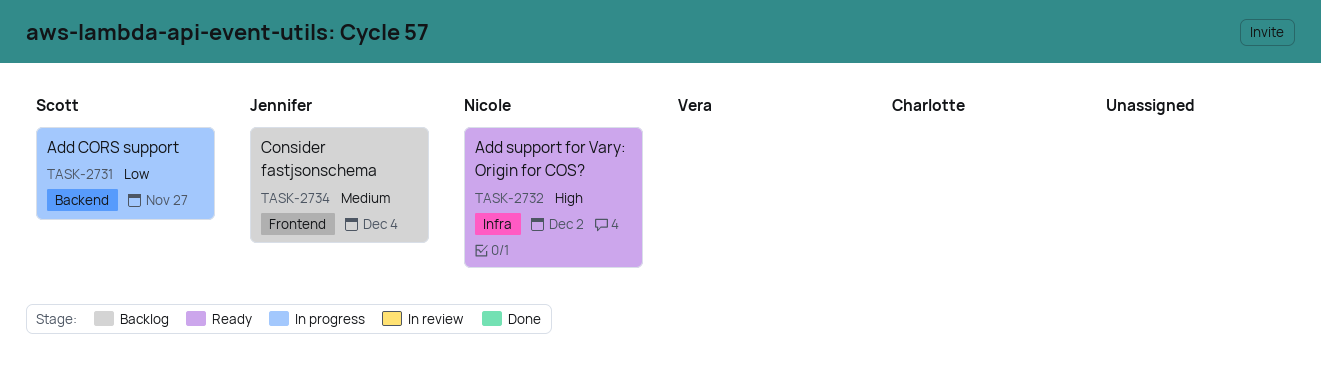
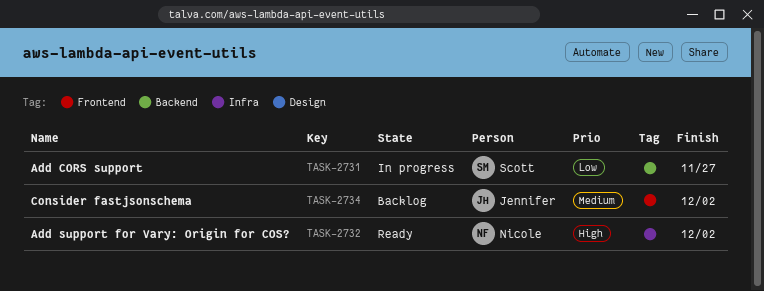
TASK-2734, due: Dec 4 -> Dec 2

